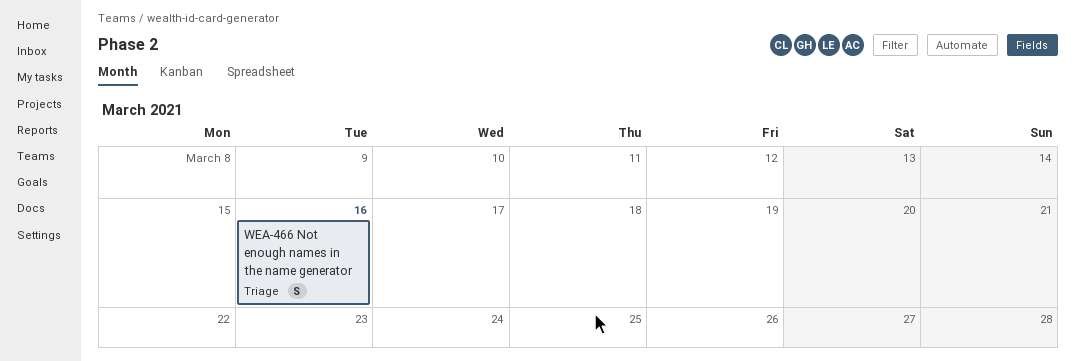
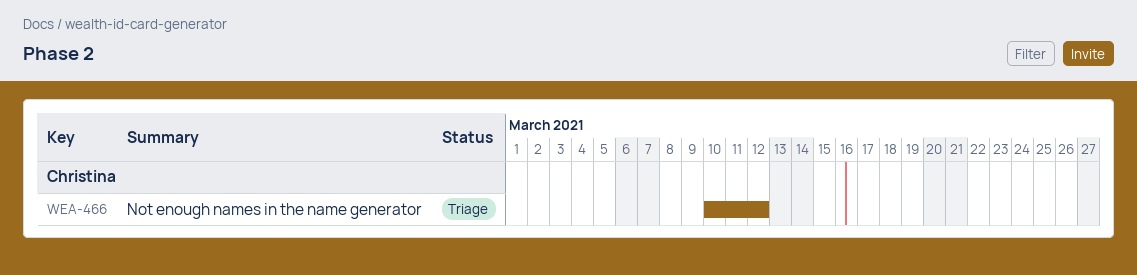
WEA-466, due: Mar 16 -> Mar 12

